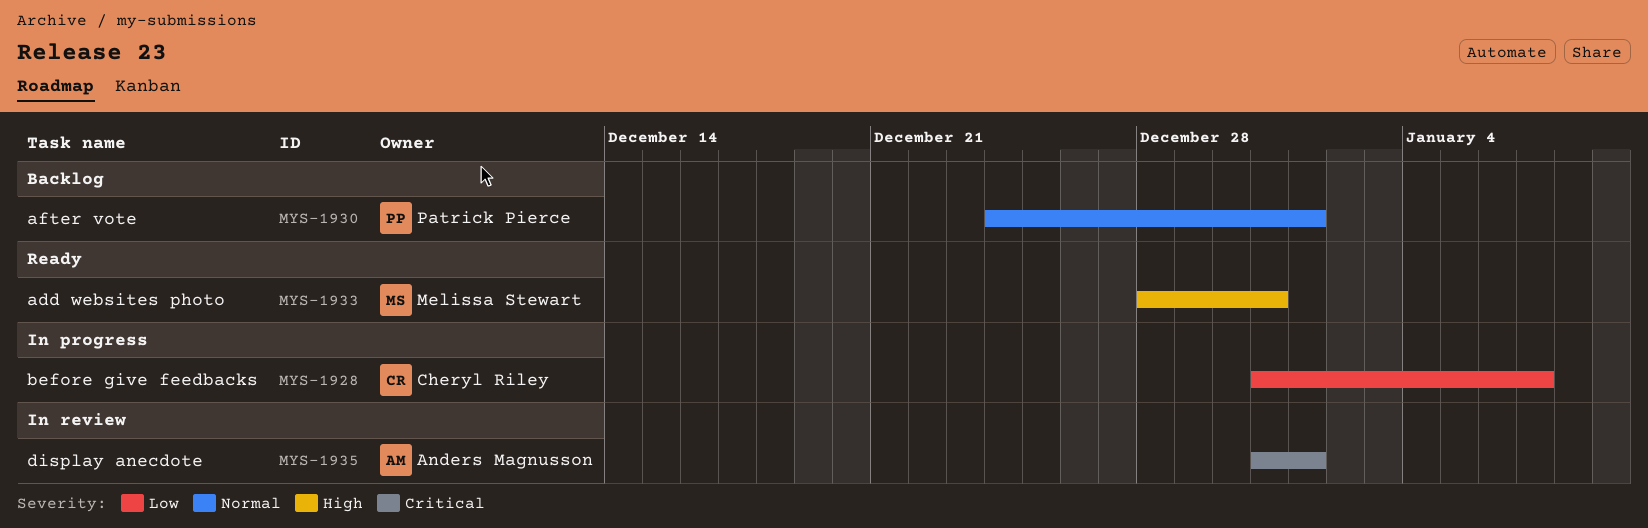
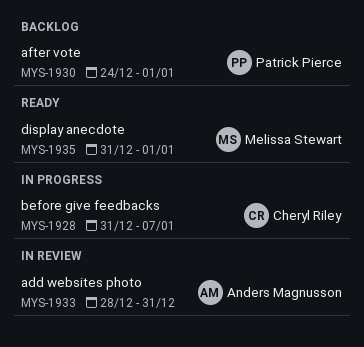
MYS-1933, status: Ready -> In review
MYS-1933, owner: Melissa Stewart -> Anders Magnusson
MYS-1935, status: In review -> Ready
MYS-1935, owner: Anders Magnusson -> Melissa Stewart

